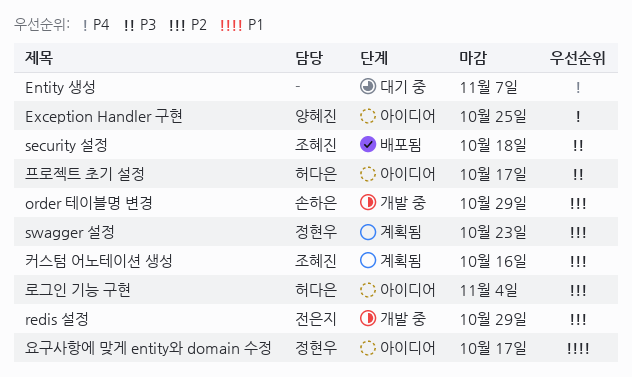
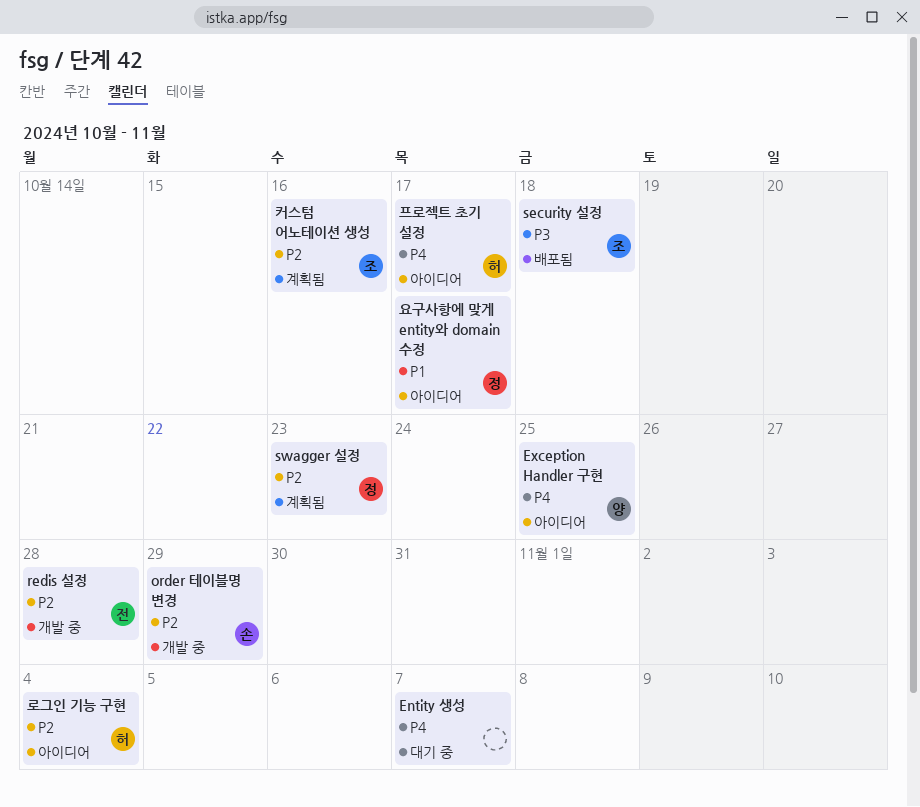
redis 설정, due: Oct 29 -> Oct 28
프로젝트 초기 설정, priority: P3 -> P4

